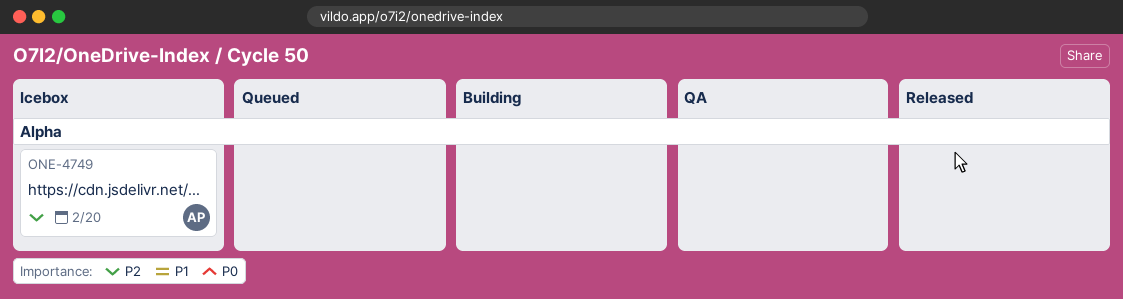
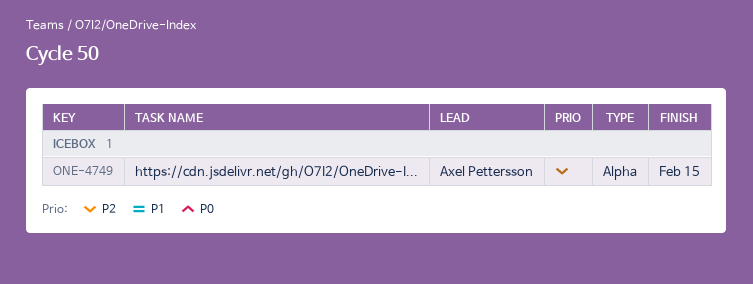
ONE-4749, due: Feb 20 -> Feb 15

